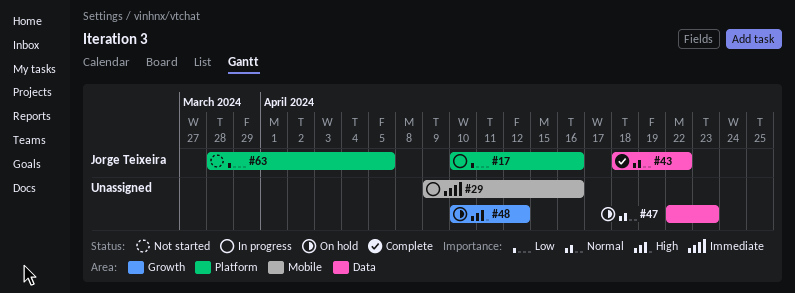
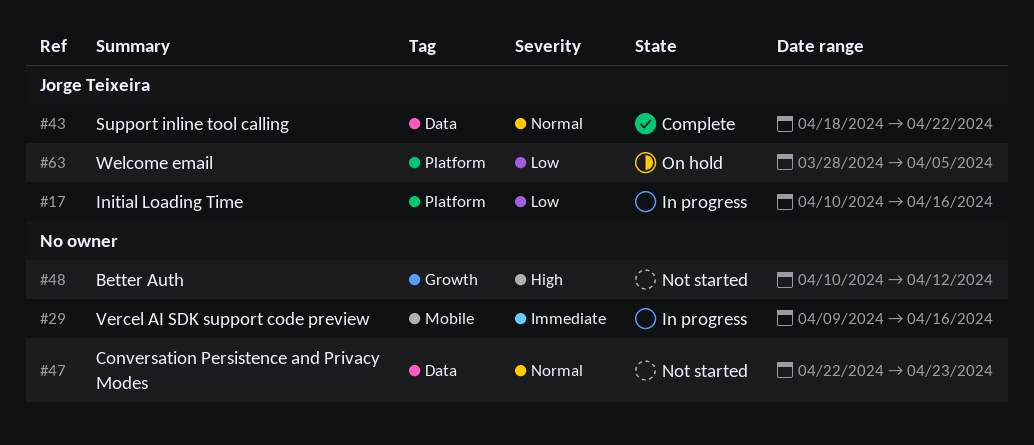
#47, status: On hold -> Not started
#48, status: On hold -> Not started
#63, status: Not started -> On hold

